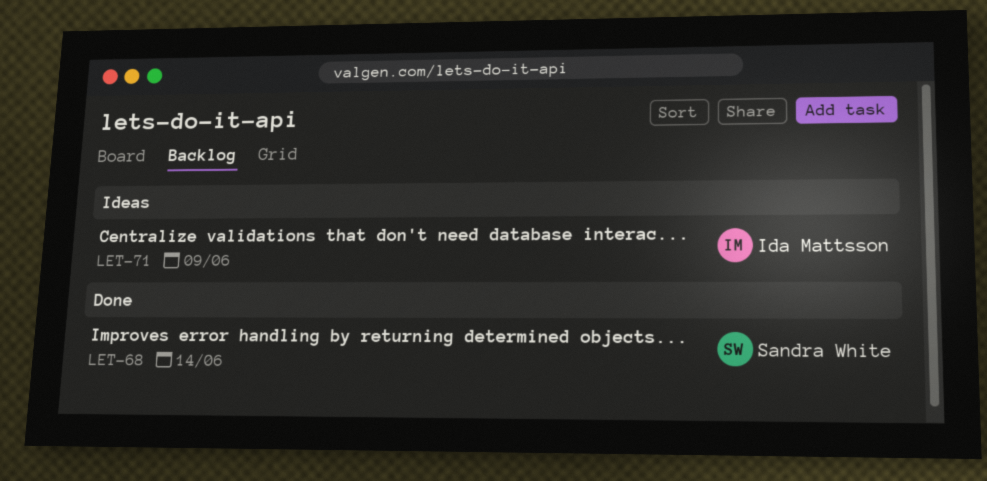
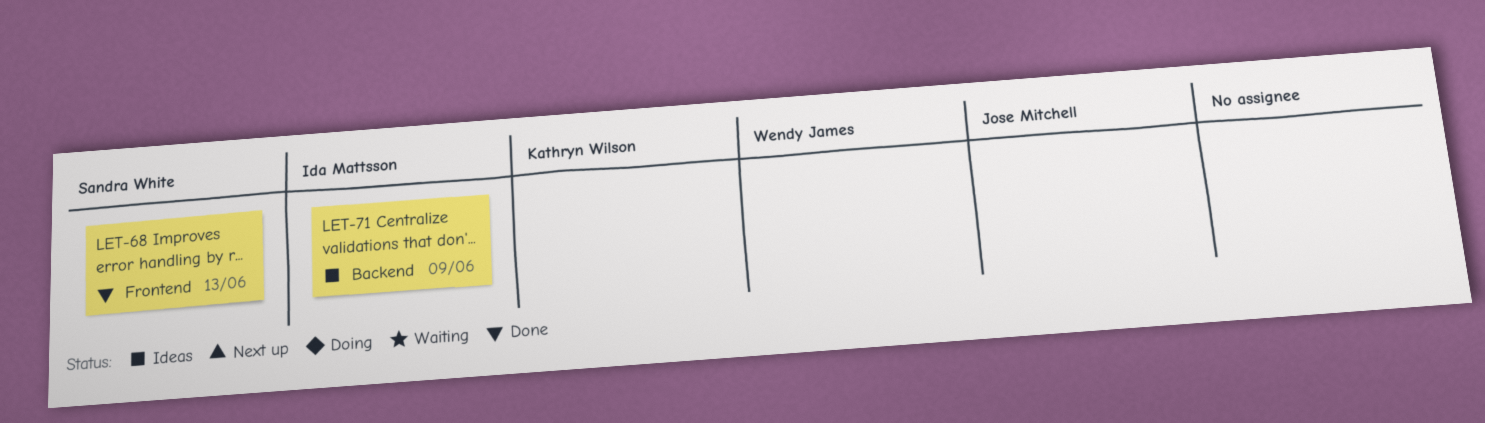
LET-68, due: Jun 14 -> Jun 13

